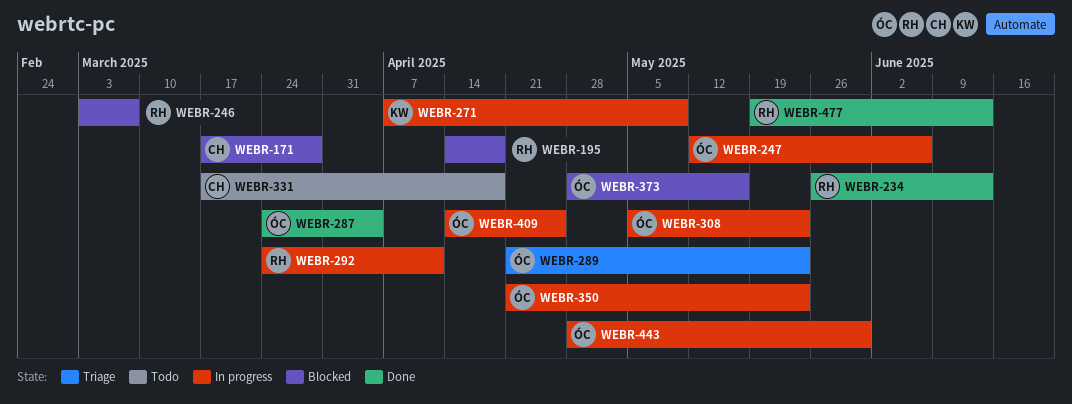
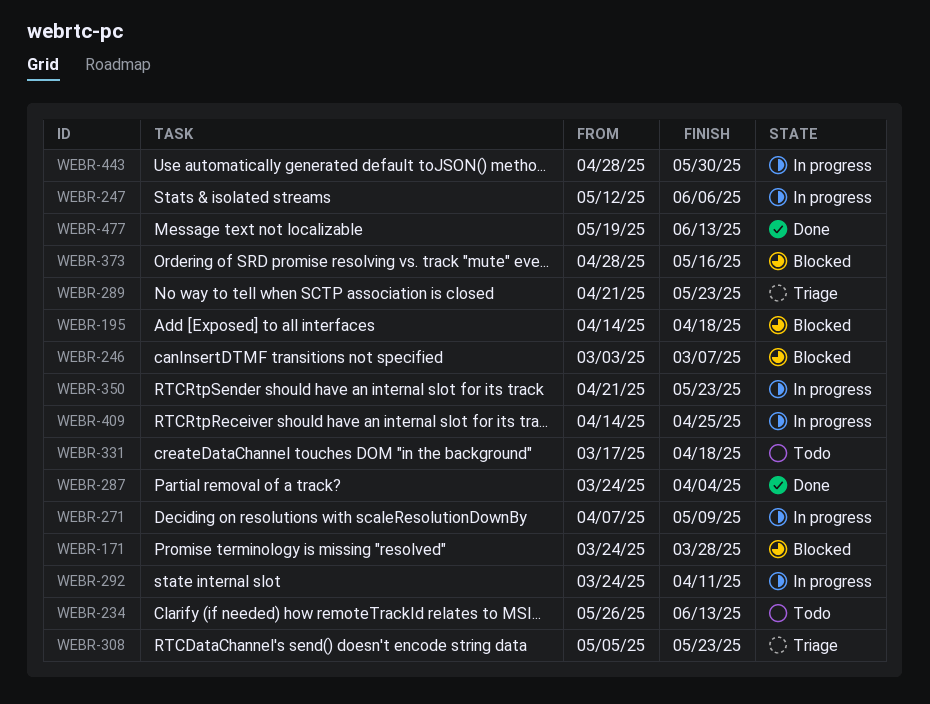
WEBR-171, start: Mar 17 -> Mar 24
WEBR-234, status: Done -> Todo
WEBR-308, status: In progress -> Triage

